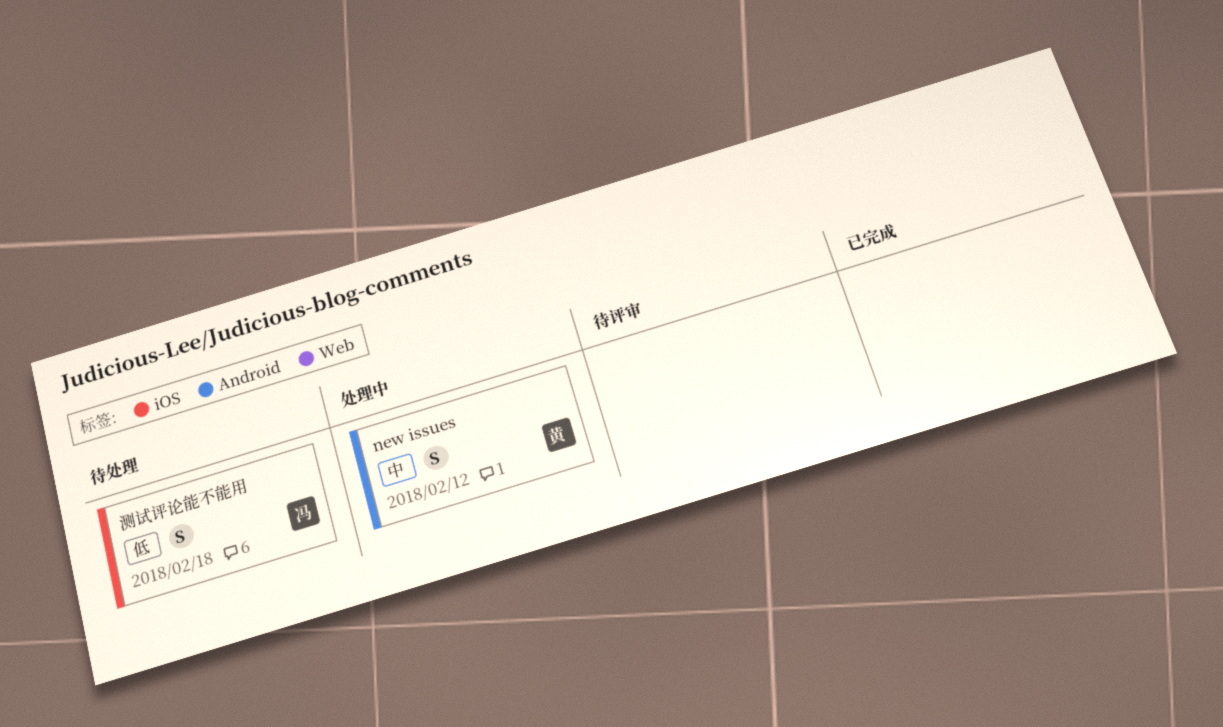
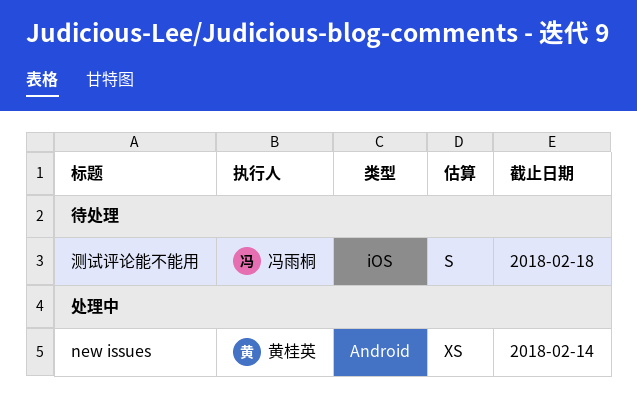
new issues, estimate: S -> XS
new issues, due: Feb 12 -> Feb 14

